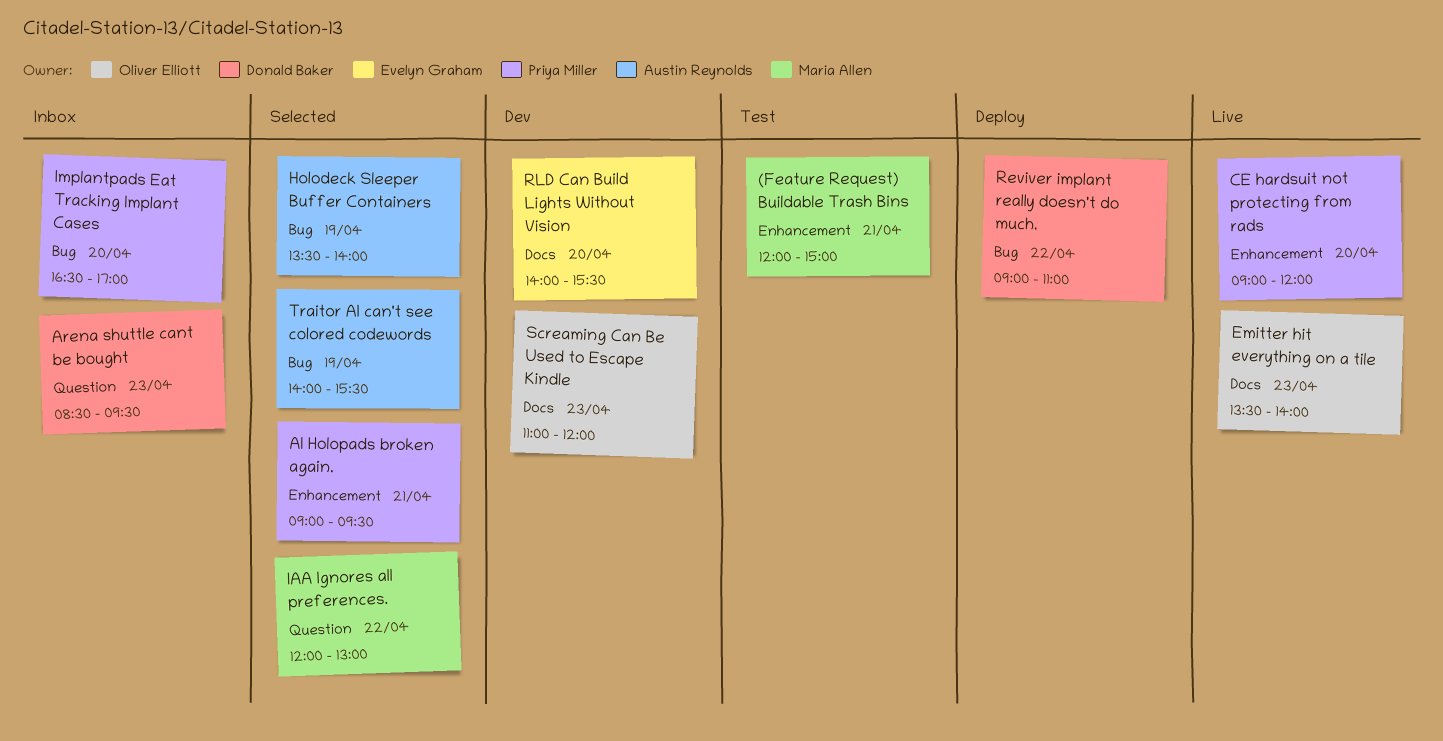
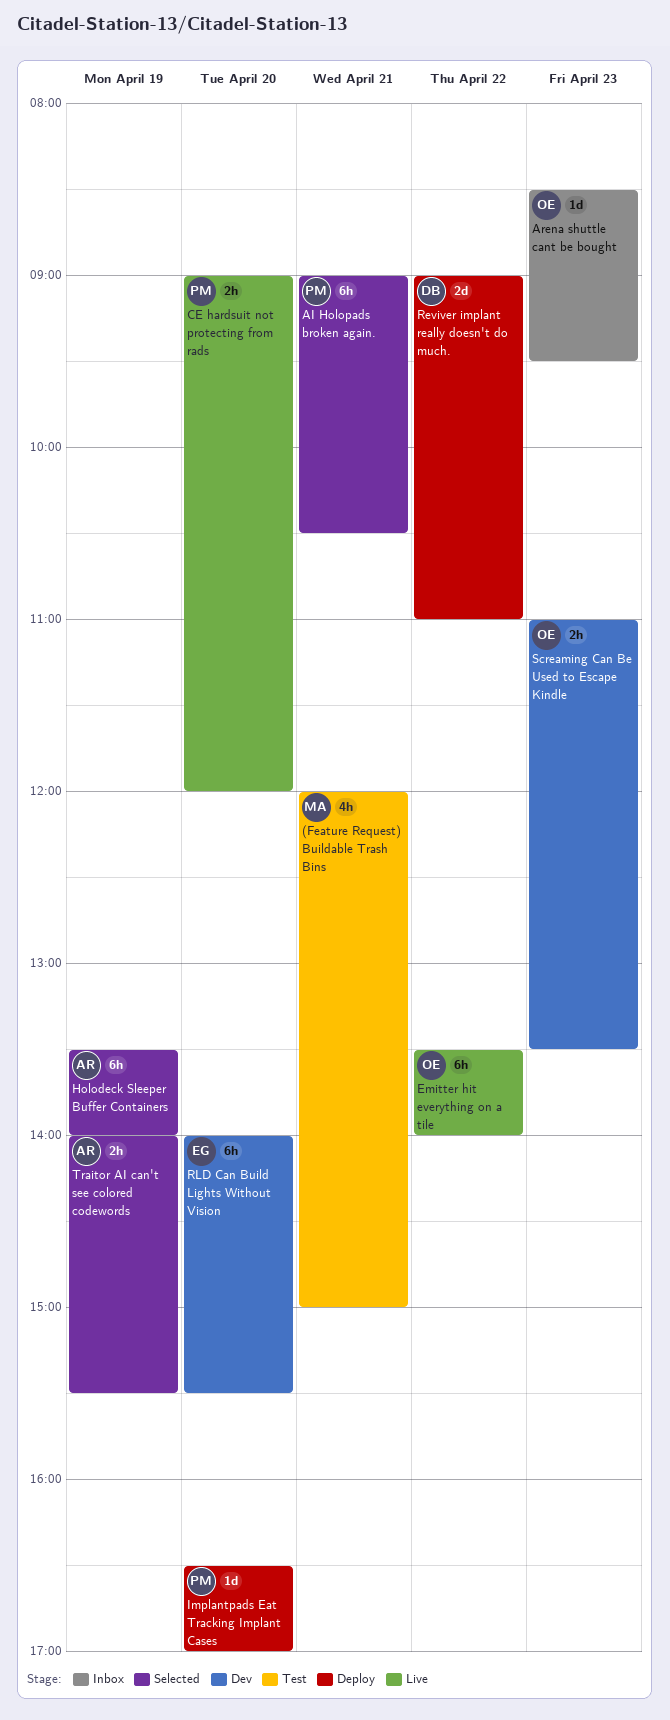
AI Holopads broken again., ends: 09:30 -> 10:30
Arena shuttle cant be bought, owner: Donald Baker -> Oliver Elliott
Emitter hit everything on a tile, day: Apr 23 -> Apr 22
IAA Ignores all preferences.: present -> none
Implantpads Eat Tracking Implant Cases, status: Inbox -> Deploy
Screaming Can Be Used to Escape Kindle, ends: 12:00 -> 13:30

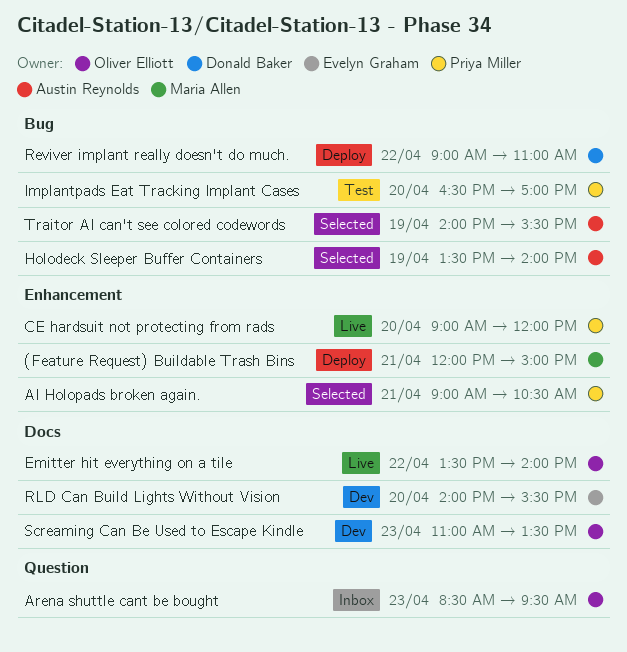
(Feature Request) Buildable Trash Bins, status: Test -> Deploy
Implantpads Eat Tracking Implant Cases, status: Deploy -> Test

